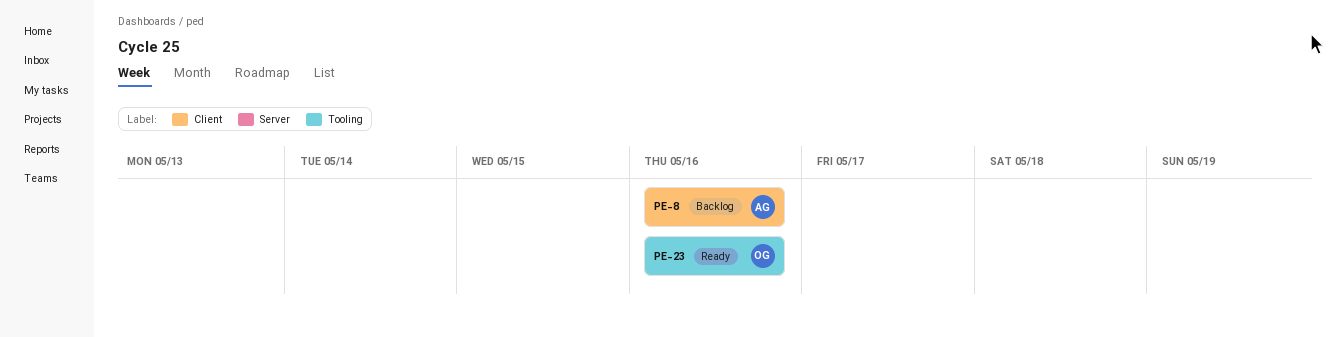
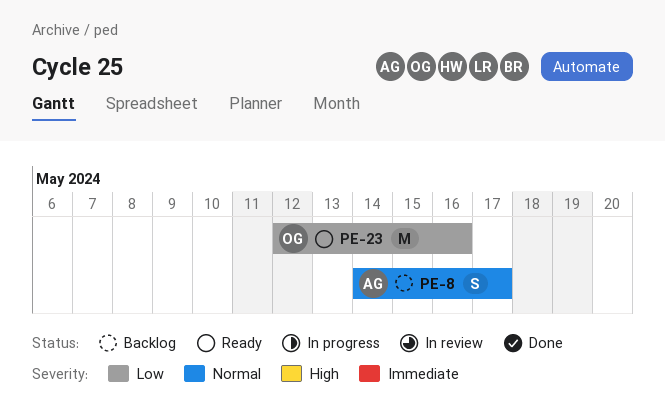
PE-8, due: May 16 -> May 17

